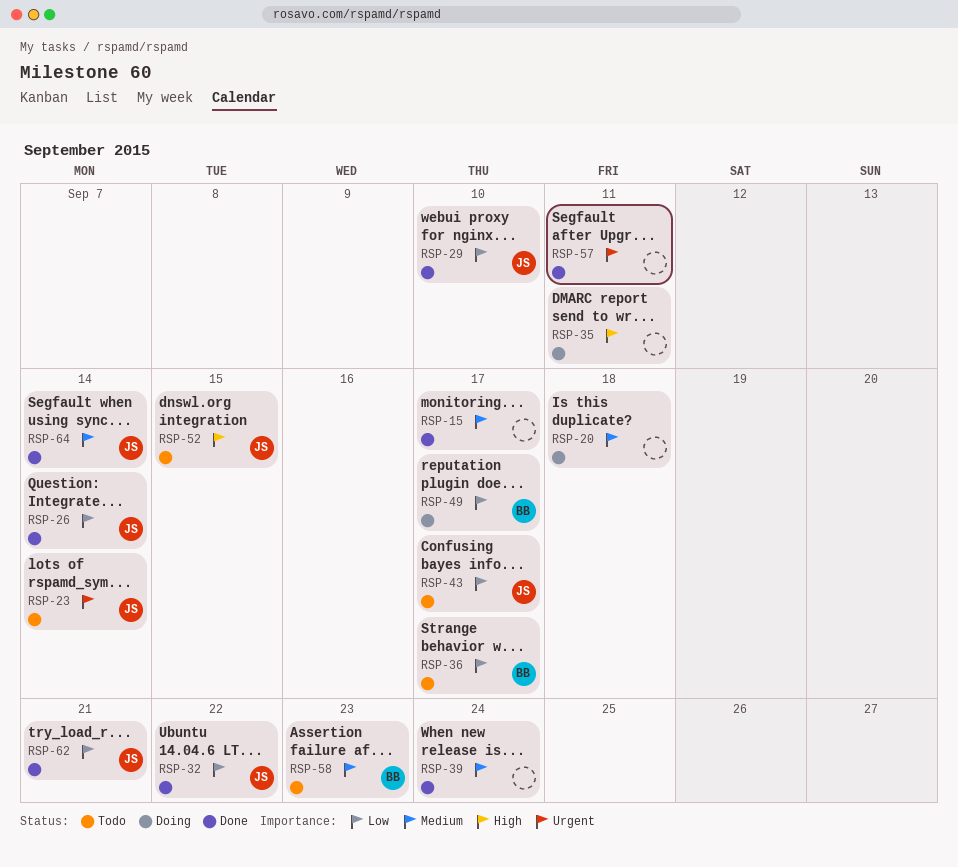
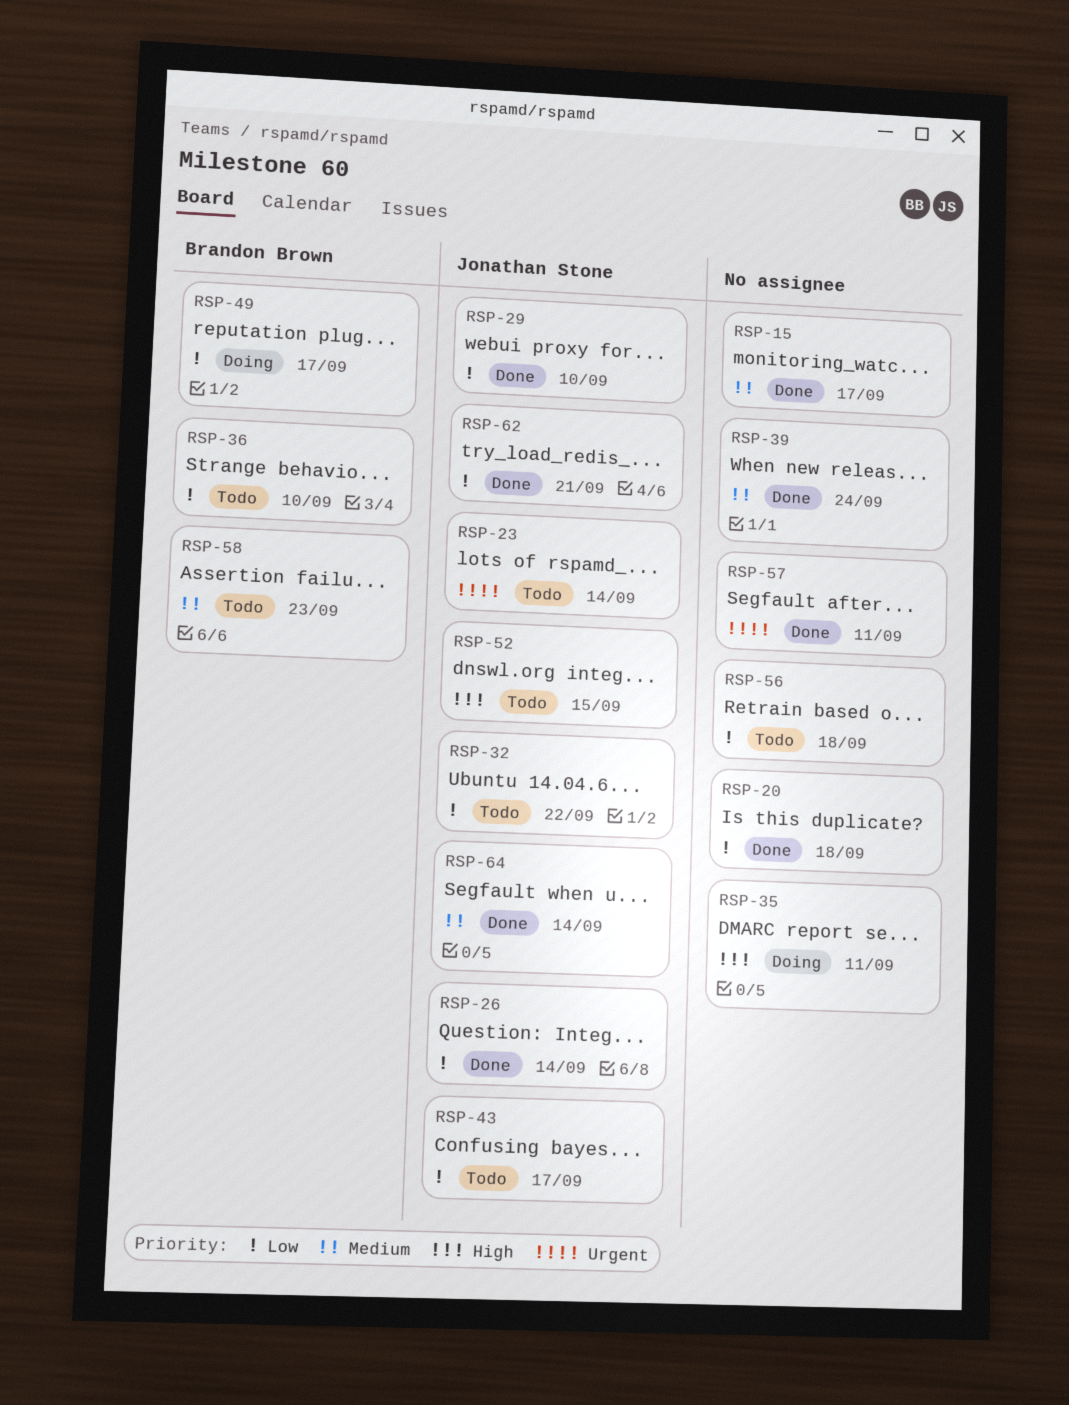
RSP-20, status: Doing -> Done
RSP-20, priority: Medium -> Low
RSP-32, status: Done -> Todo
RSP-36, due: Sep 17 -> Sep 10
RSP-56: none -> present

